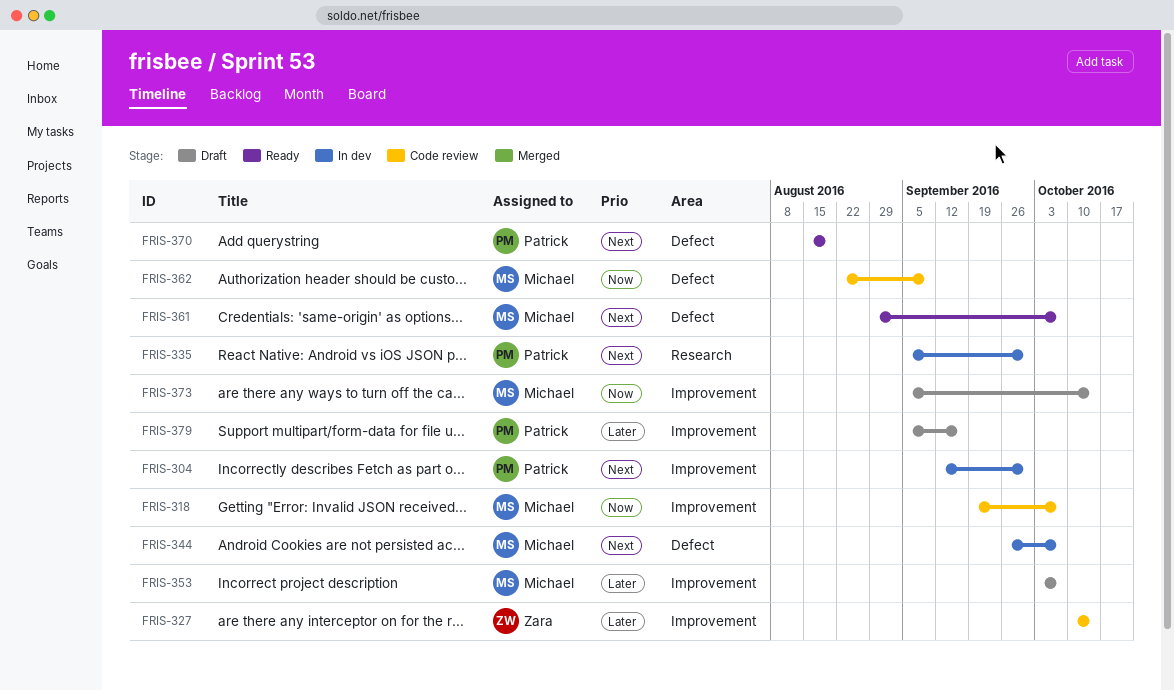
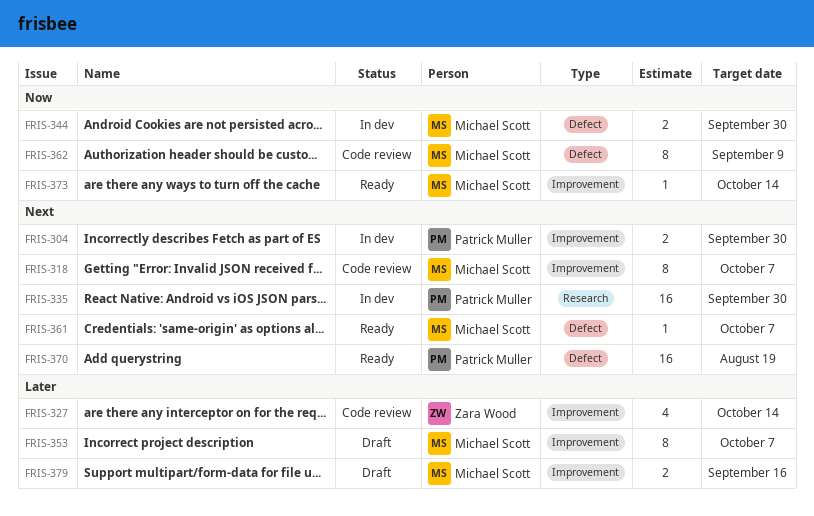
FRIS-318, priority: Now -> Next
FRIS-344, priority: Next -> Now
FRIS-344, due: Oct 7 -> Sep 30
FRIS-373, status: Draft -> Ready
FRIS-379, owner: Patrick Muller -> Michael Scott

